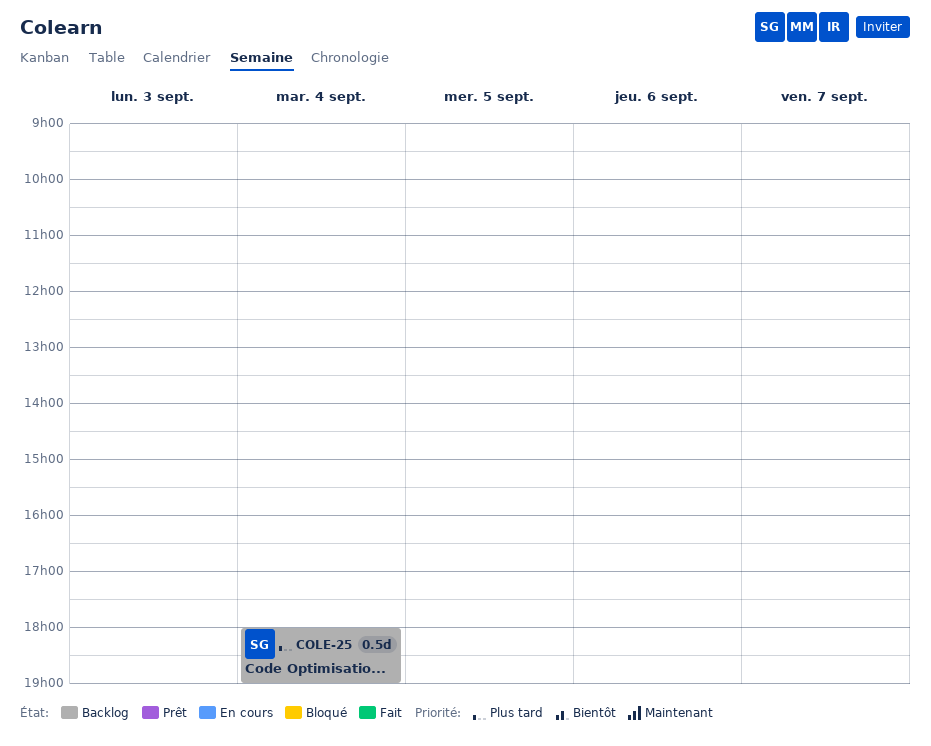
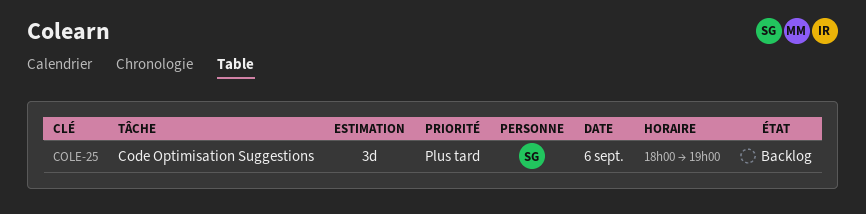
COLE-25, estimate: 0.5d -> 3d
COLE-25, day: Sep 4 -> Sep 6

